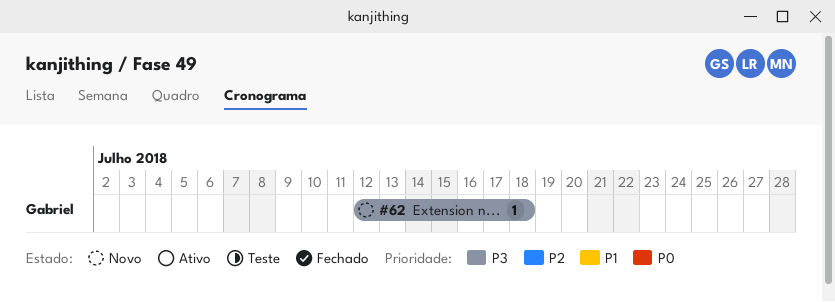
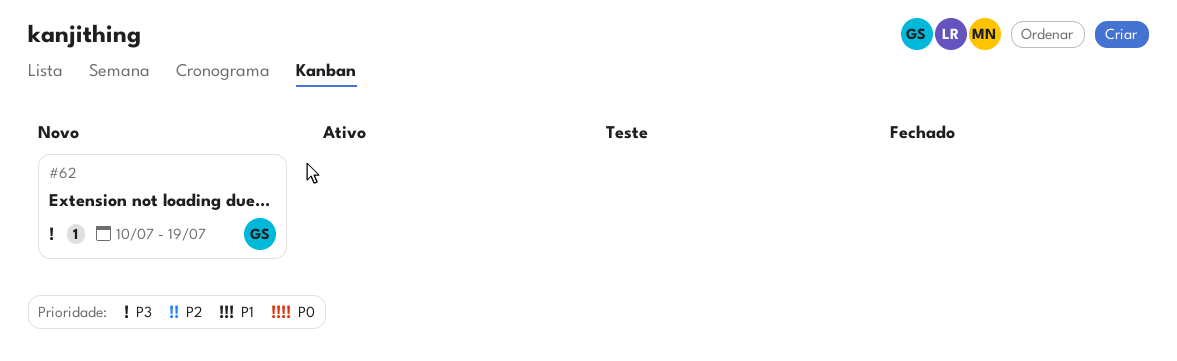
#62, start: Jul 12 -> Jul 10
#62, due: Jul 18 -> Jul 19

